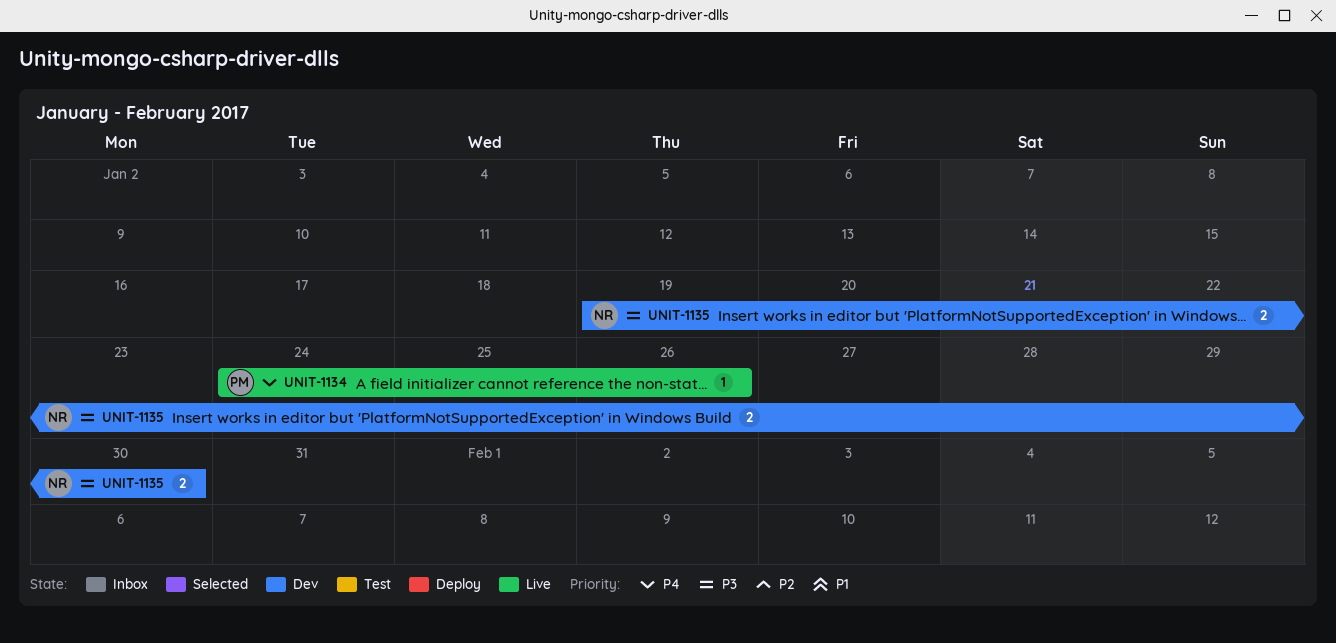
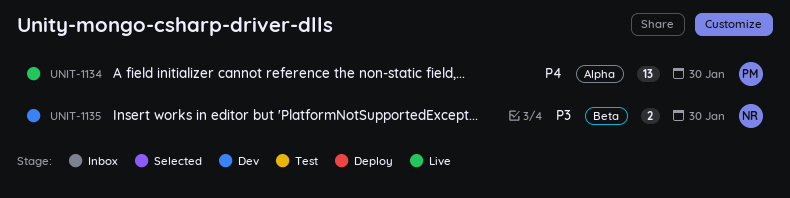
UNIT-1134, estimate: 1 -> 13
UNIT-1134, due: Jan 26 -> Jan 30

